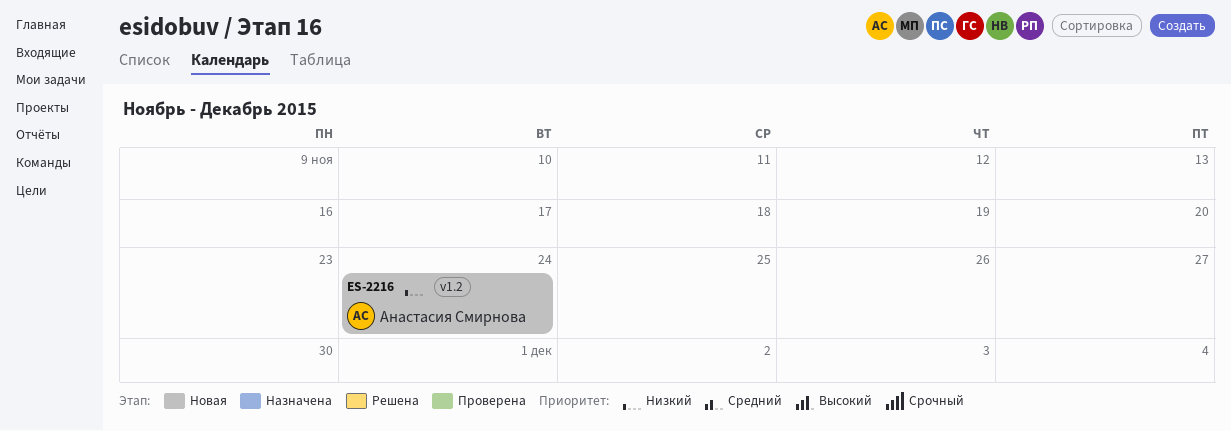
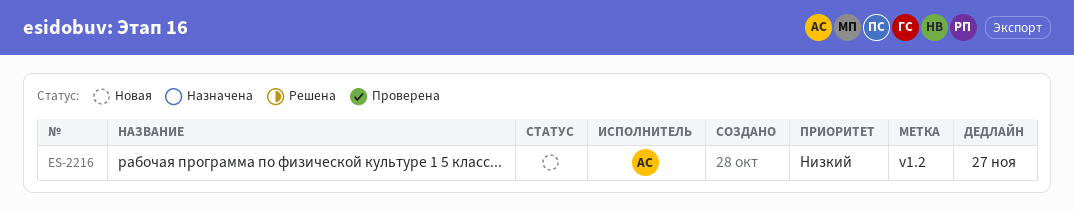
ES-2216, due: Nov 24 -> Nov 27

